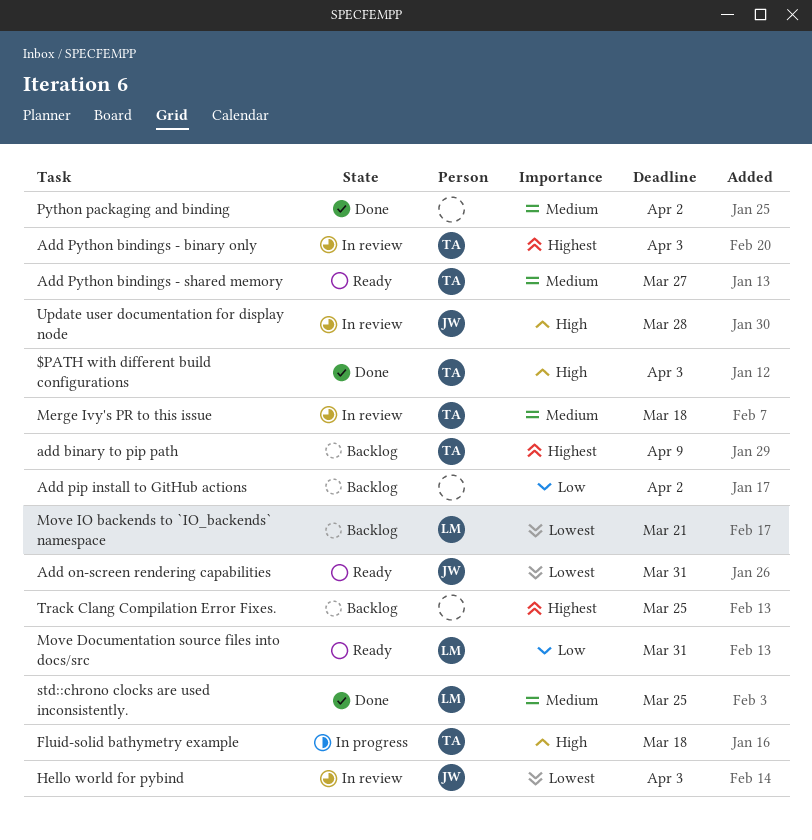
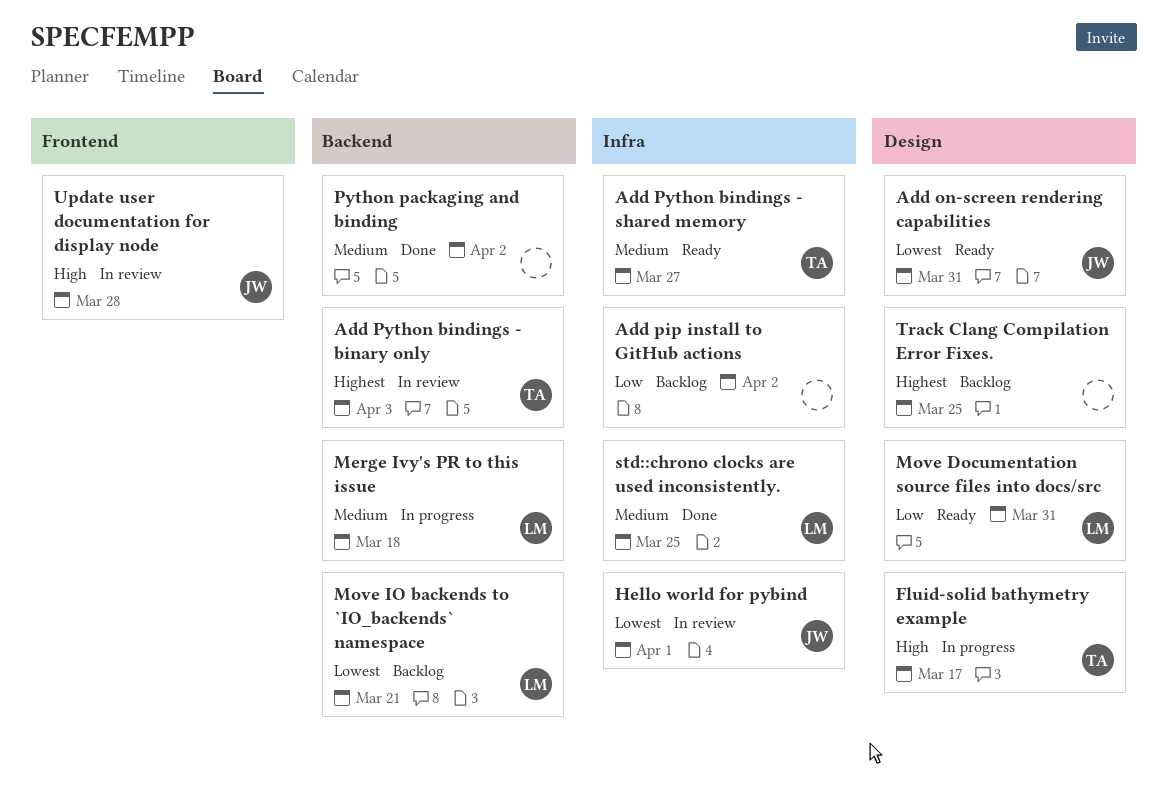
$PATH with different build configurations: present -> none
add binary to pip path: present -> none
Fluid-solid bathymetry example, due: Mar 18 -> Mar 17
Hello world for pybind, due: Apr 3 -> Apr 1
Merge Ivy's PR to this issue, status: In review -> In progress
Merge Ivy's PR to this issue, owner: TA -> LM

